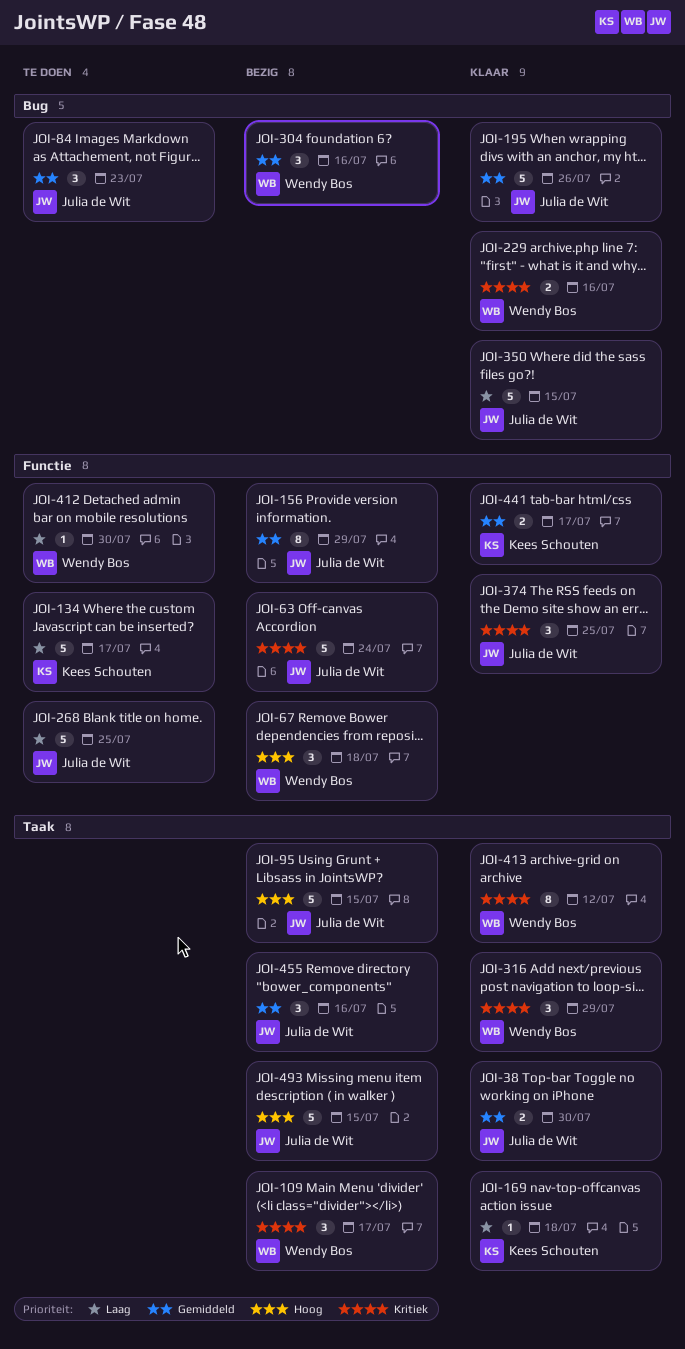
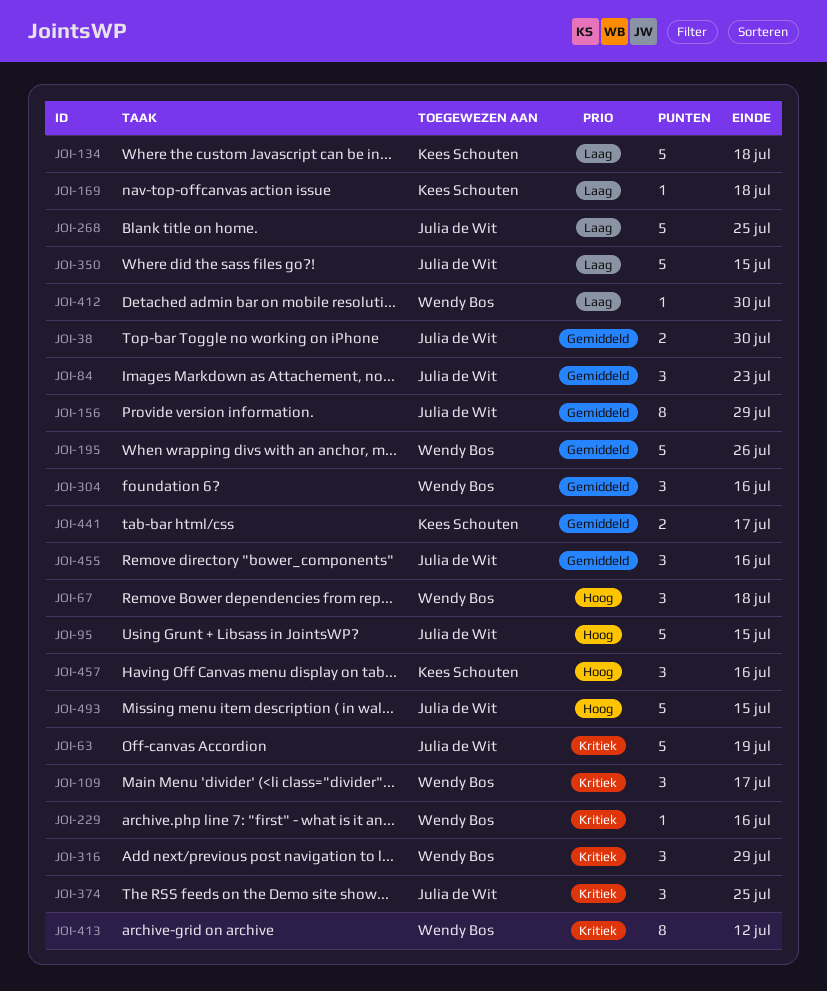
JOI-63, due: Jul 24 -> Jul 19
JOI-134, due: Jul 17 -> Jul 18
JOI-195, owner: Julia de Wit -> Wendy Bos
JOI-229, estimate: 2 -> 1
JOI-457: none -> present

